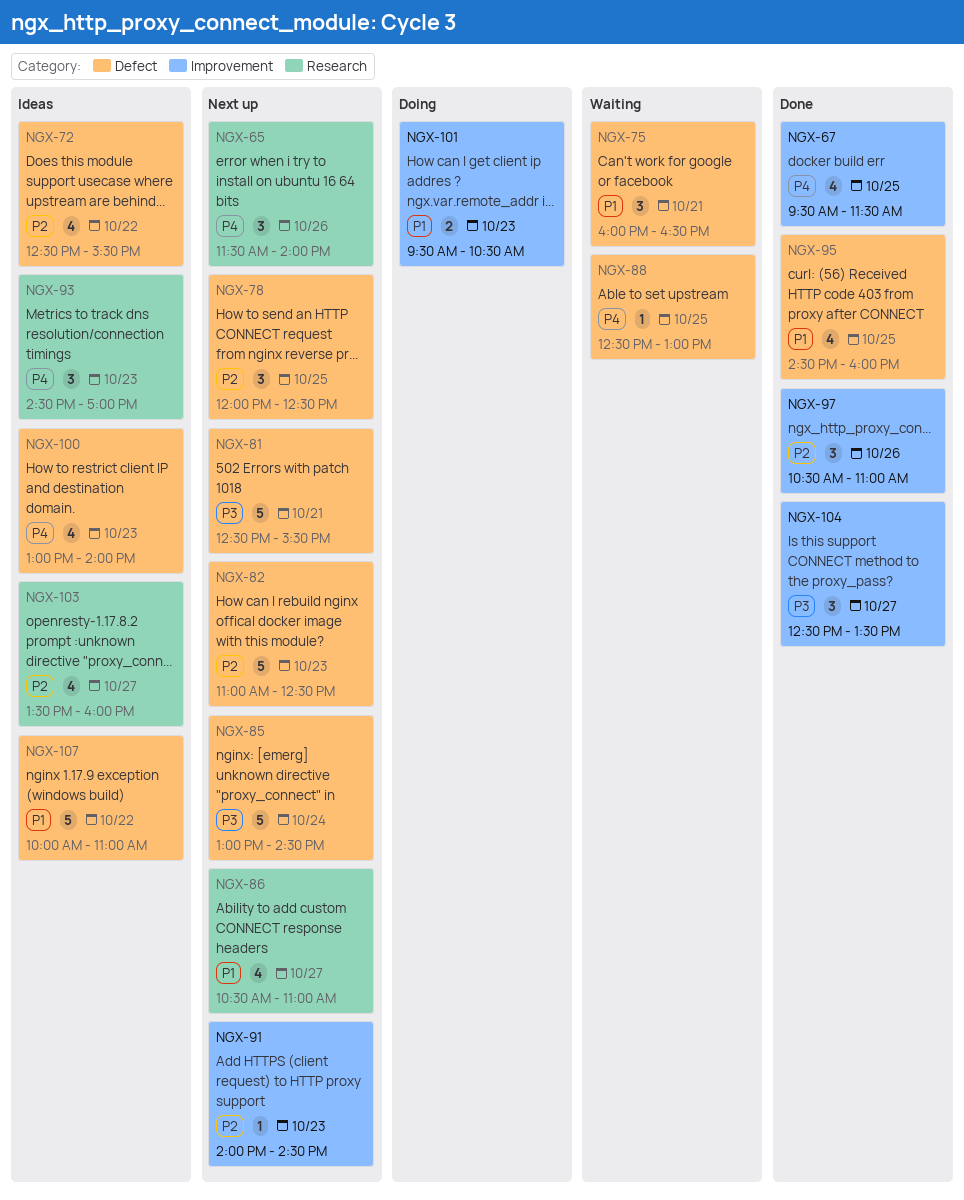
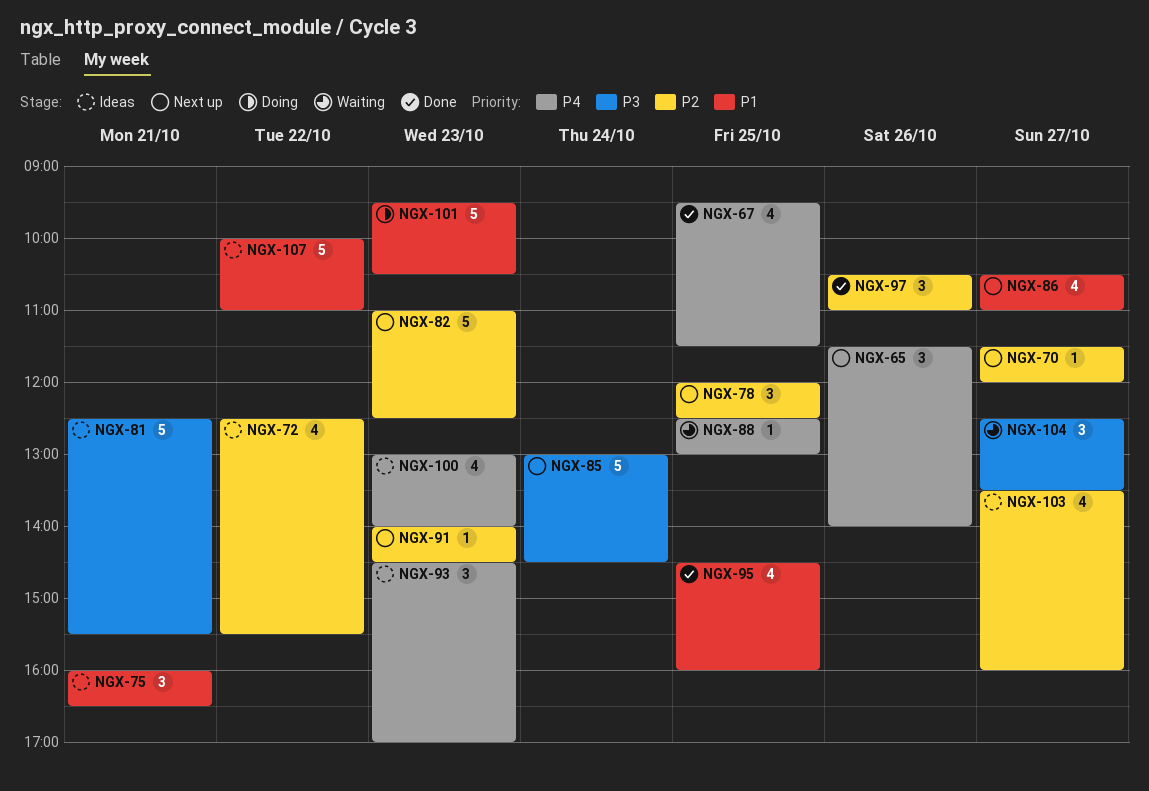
NGX-70: none -> present
NGX-75, status: Waiting -> Ideas
NGX-81, status: Next up -> Ideas
NGX-101, estimate: 2 -> 5
NGX-104, status: Done -> Waiting

